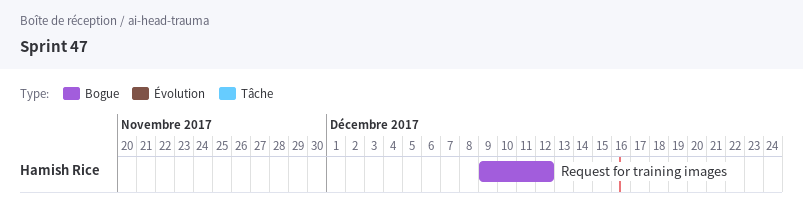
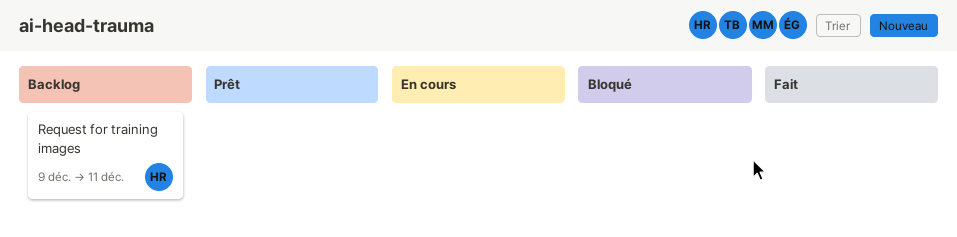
Request for training images, due: Dec 12 -> Dec 11

